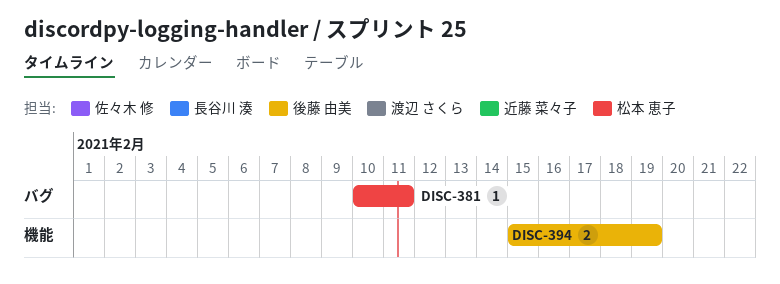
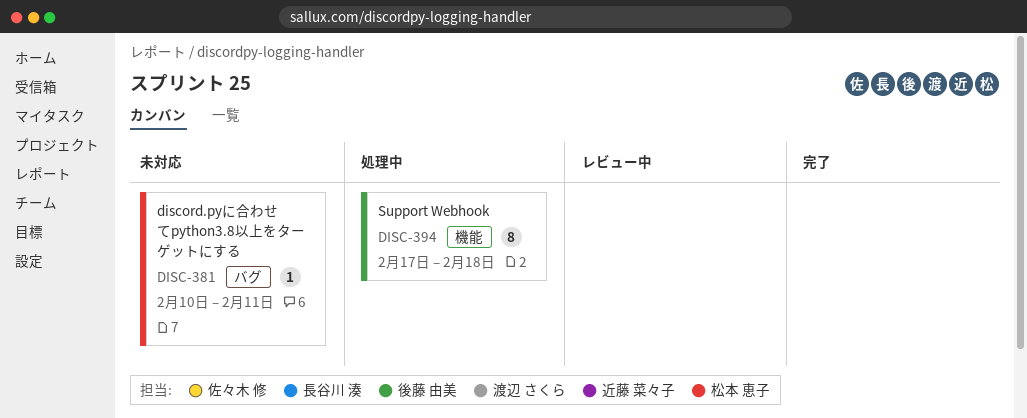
DISC-394, estimate: 2 -> 8
DISC-394, start: Feb 15 -> Feb 17
DISC-394, due: Feb 19 -> Feb 18

